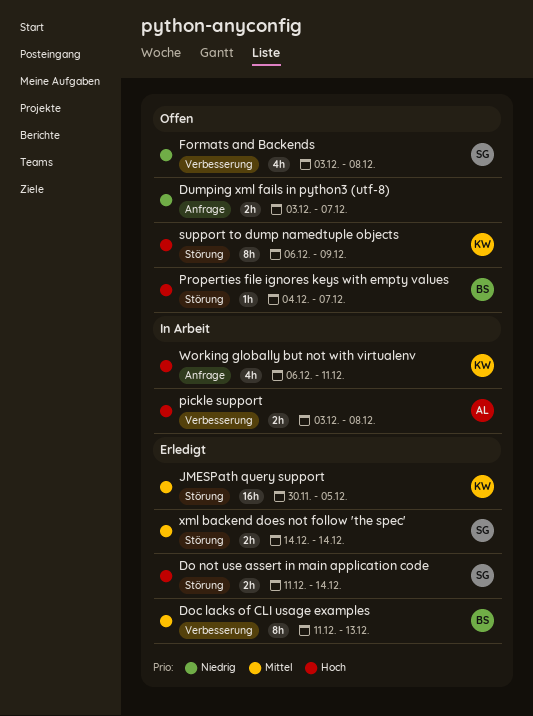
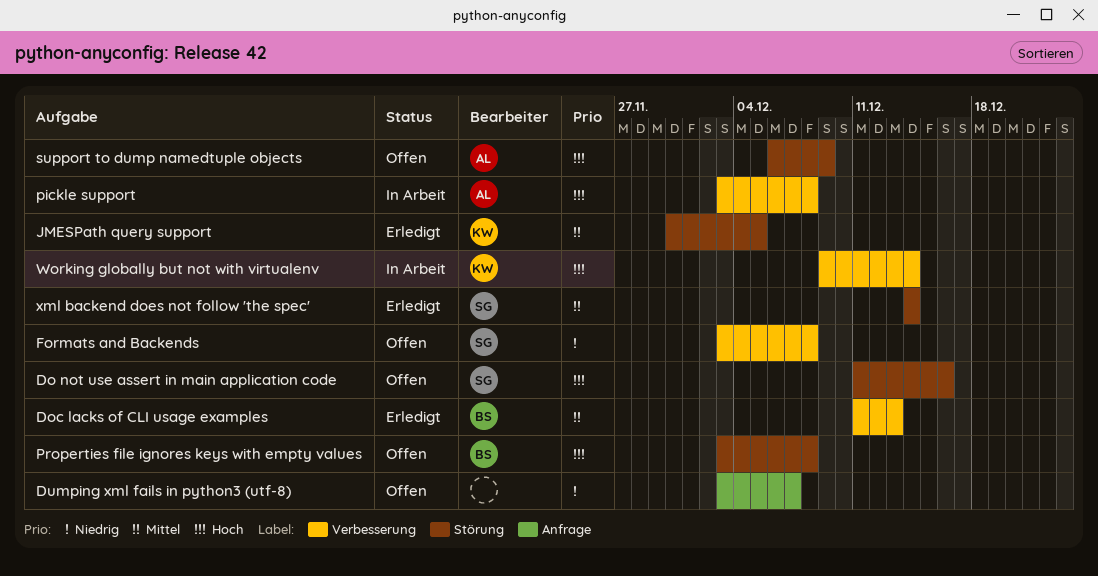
Do not use assert in main application code, status: Erledigt -> Offen
Do not use assert in main application code, due: Dec 14 -> Dec 16
Properties file ignores keys with empty values, start: Dec 4 -> Dec 3
Properties file ignores keys with empty values, due: Dec 7 -> Dec 8
support to dump namedtuple objects, owner: KW -> AL
Working globally but not with virtualenv, label: Anfrage -> Verbesserung
Working globally but not with virtualenv, start: Dec 6 -> Dec 9
Working globally but not with virtualenv, due: Dec 11 -> Dec 14

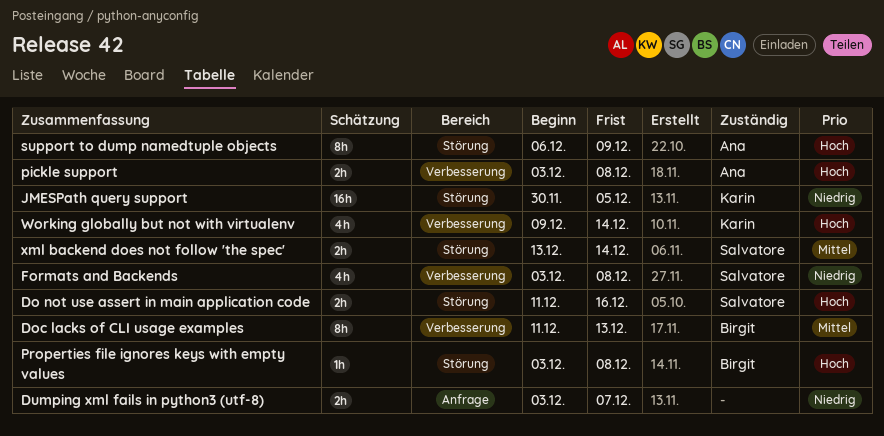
JMESPath query support, priority: Mittel -> Niedrig
xml backend does not follow 'the spec', start: Dec 14 -> Dec 13

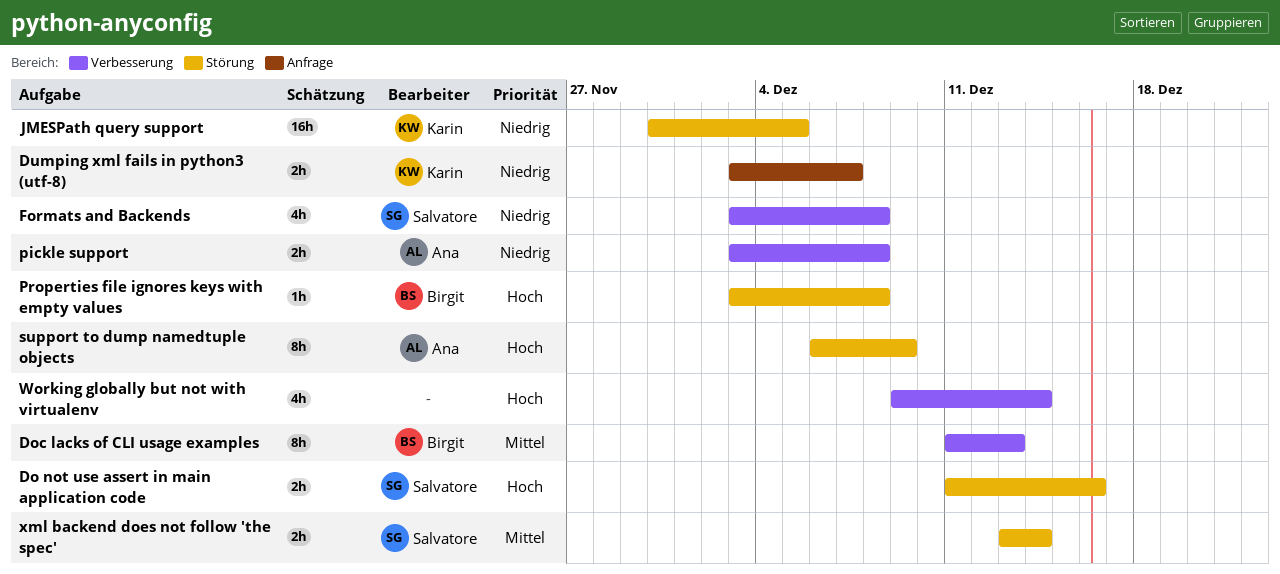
Dumping xml fails in python3 (utf-8), owner: none -> Karin
pickle support, priority: Hoch -> Niedrig
Working globally but not with virtualenv, owner: Karin -> none

